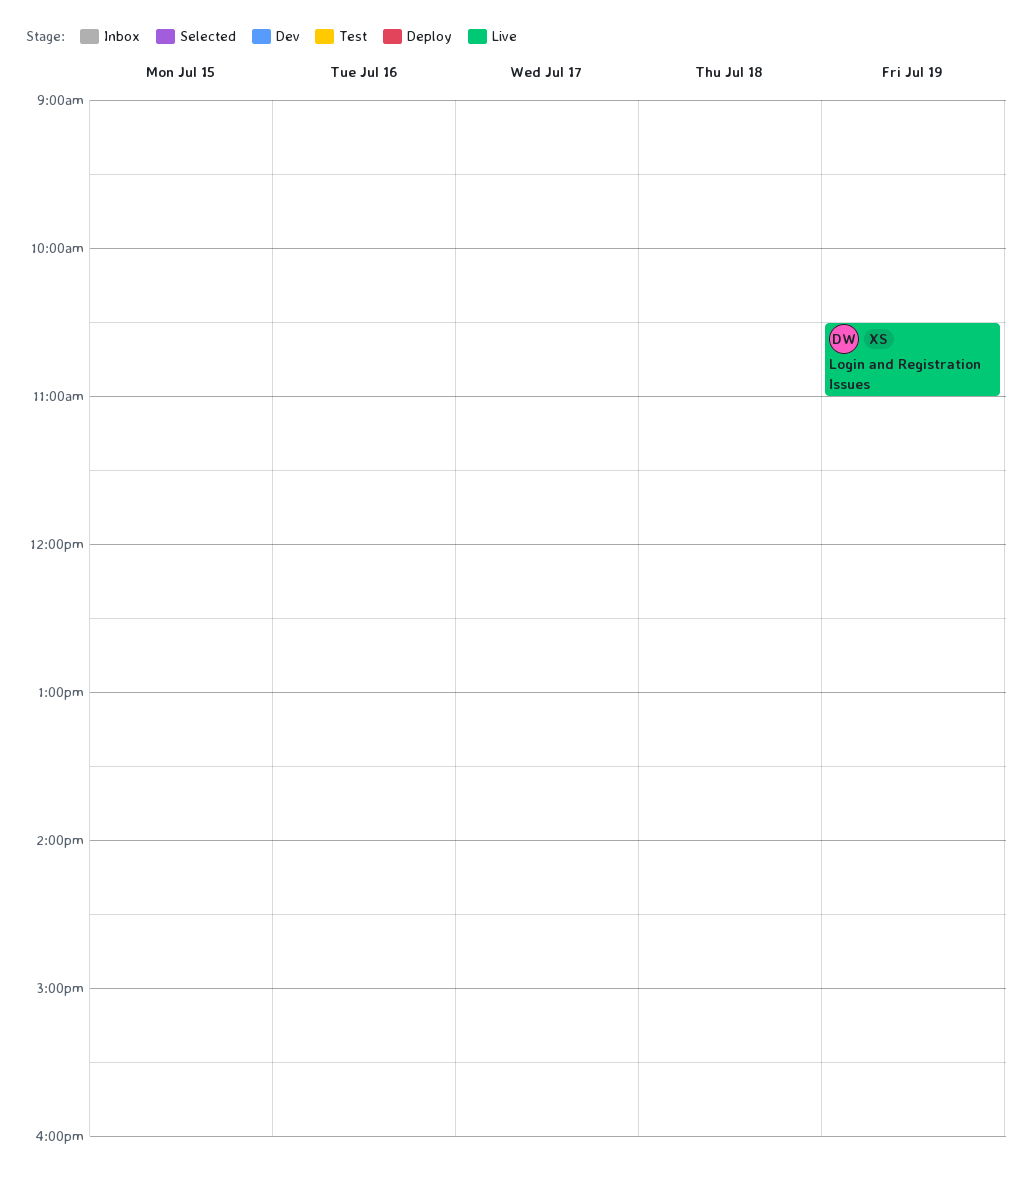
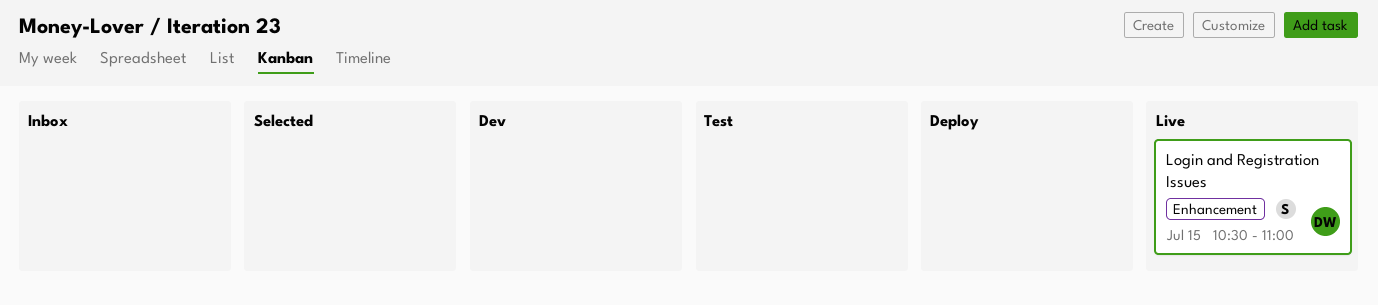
Login and Registration Issues, estimate: XS -> S
Login and Registration Issues, day: Jul 19 -> Jul 15

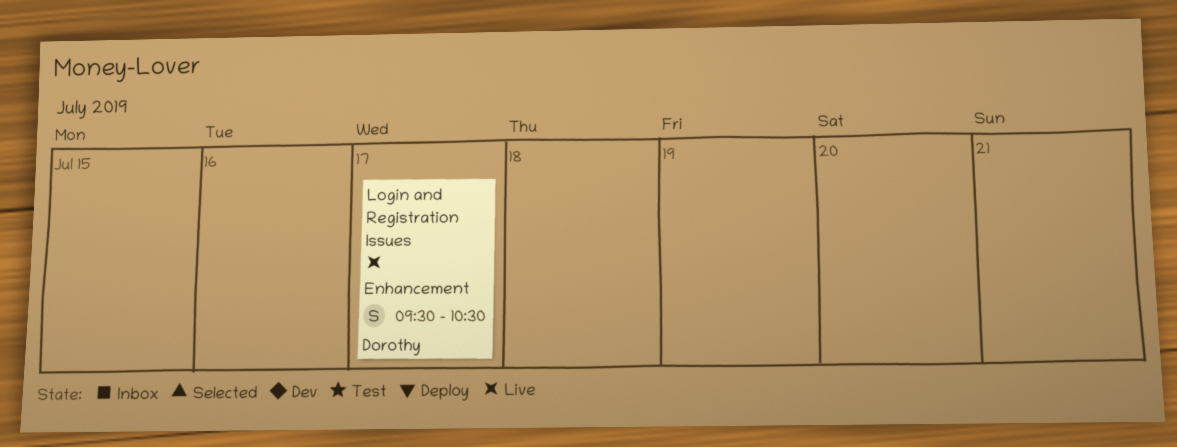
Login and Registration Issues, day: Jul 15 -> Jul 17
Login and Registration Issues, begins: 10:30 -> 09:30
Login and Registration Issues, ends: 11:00 -> 10:30

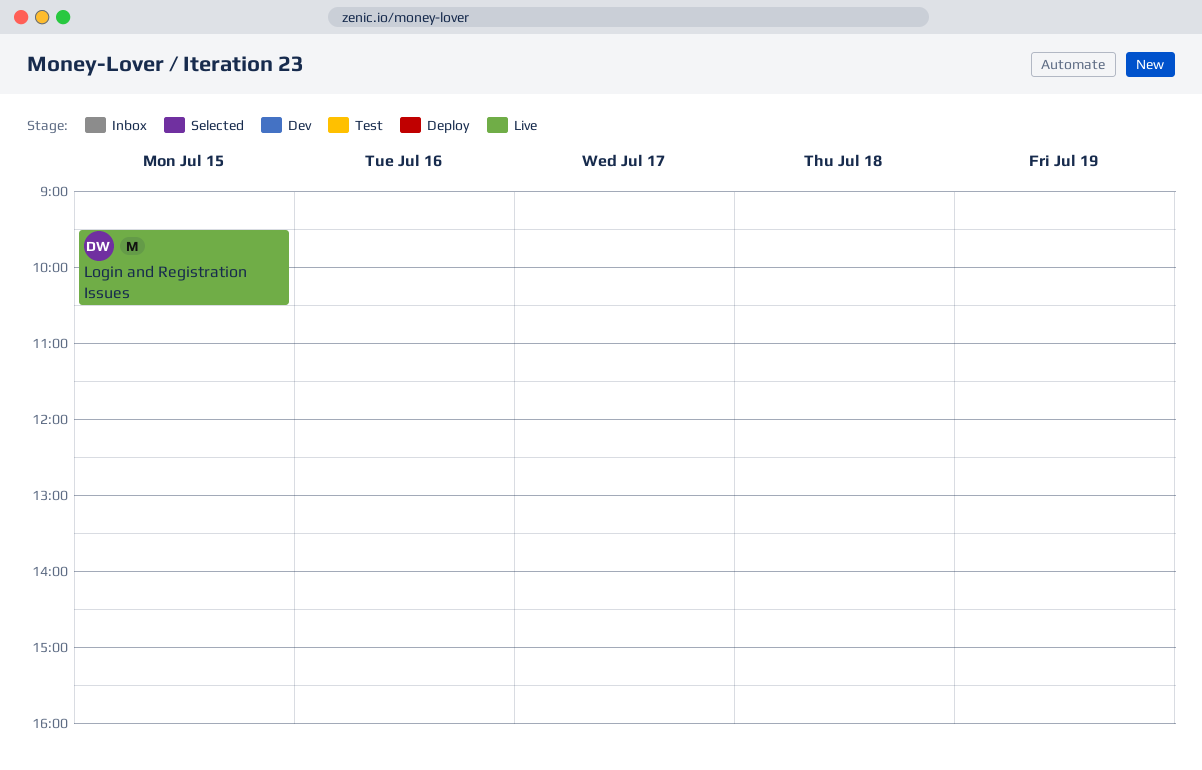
Login and Registration Issues, estimate: S -> M
Login and Registration Issues, day: Jul 17 -> Jul 15

